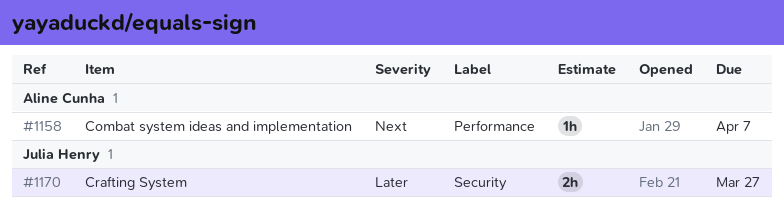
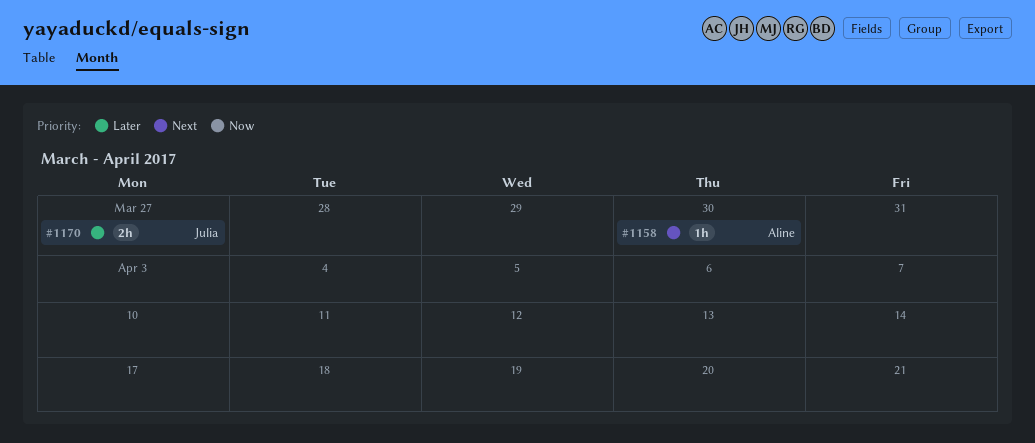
#1158, due: Apr 7 -> Mar 30

